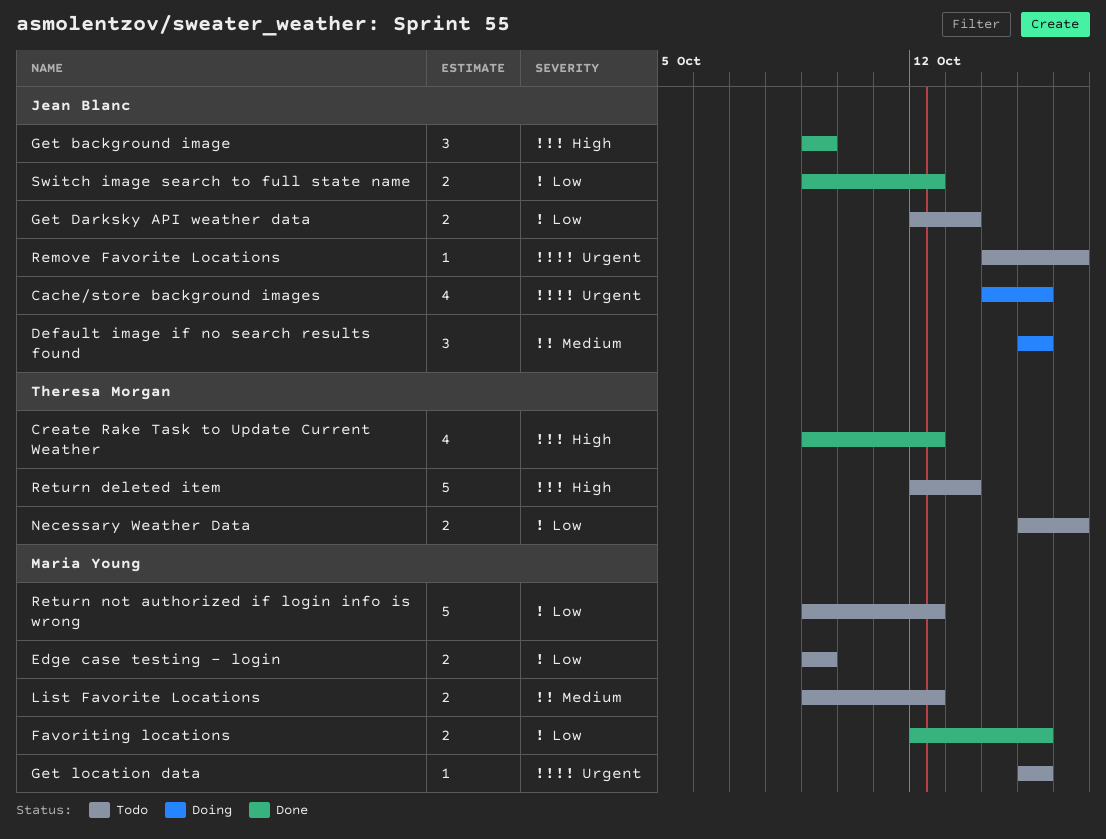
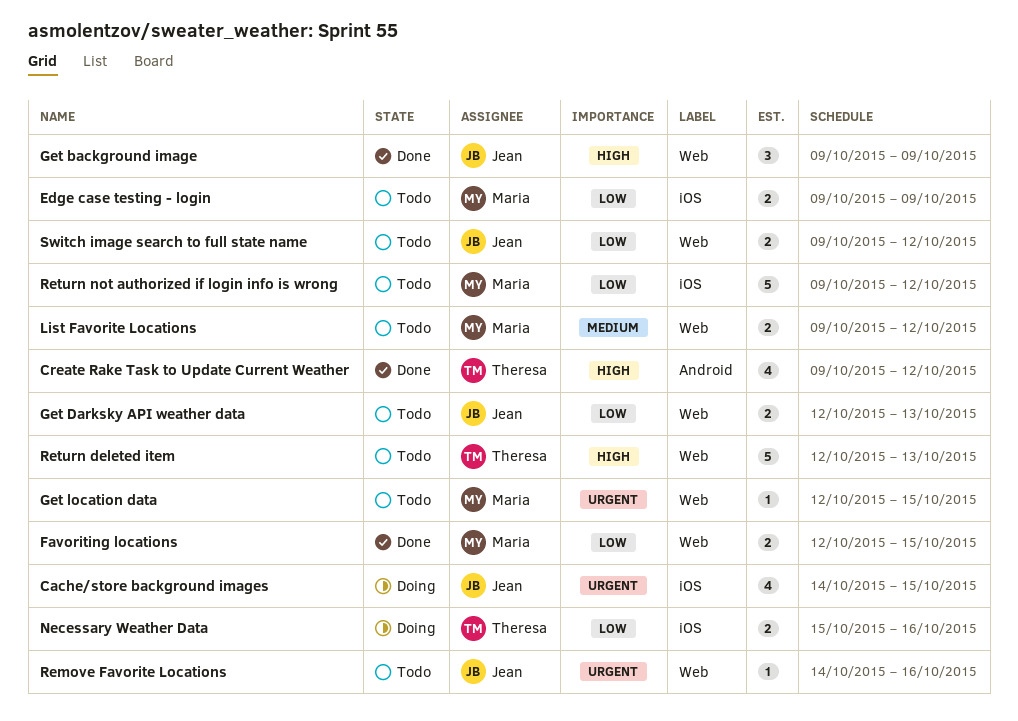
Default image if no search results found: present -> none
Get location data, start: Oct 15 -> Oct 12
Necessary Weather Data, status: Todo -> Doing
Switch image search to full state name, status: Done -> Todo

